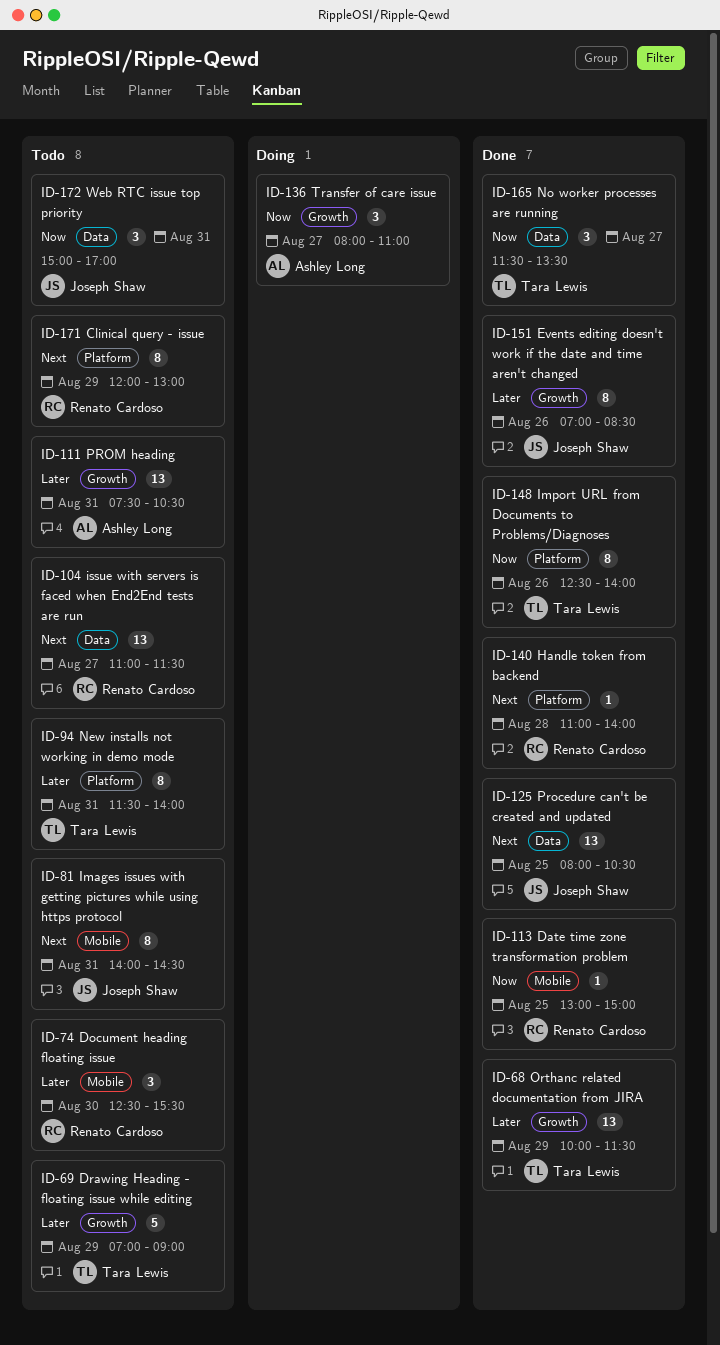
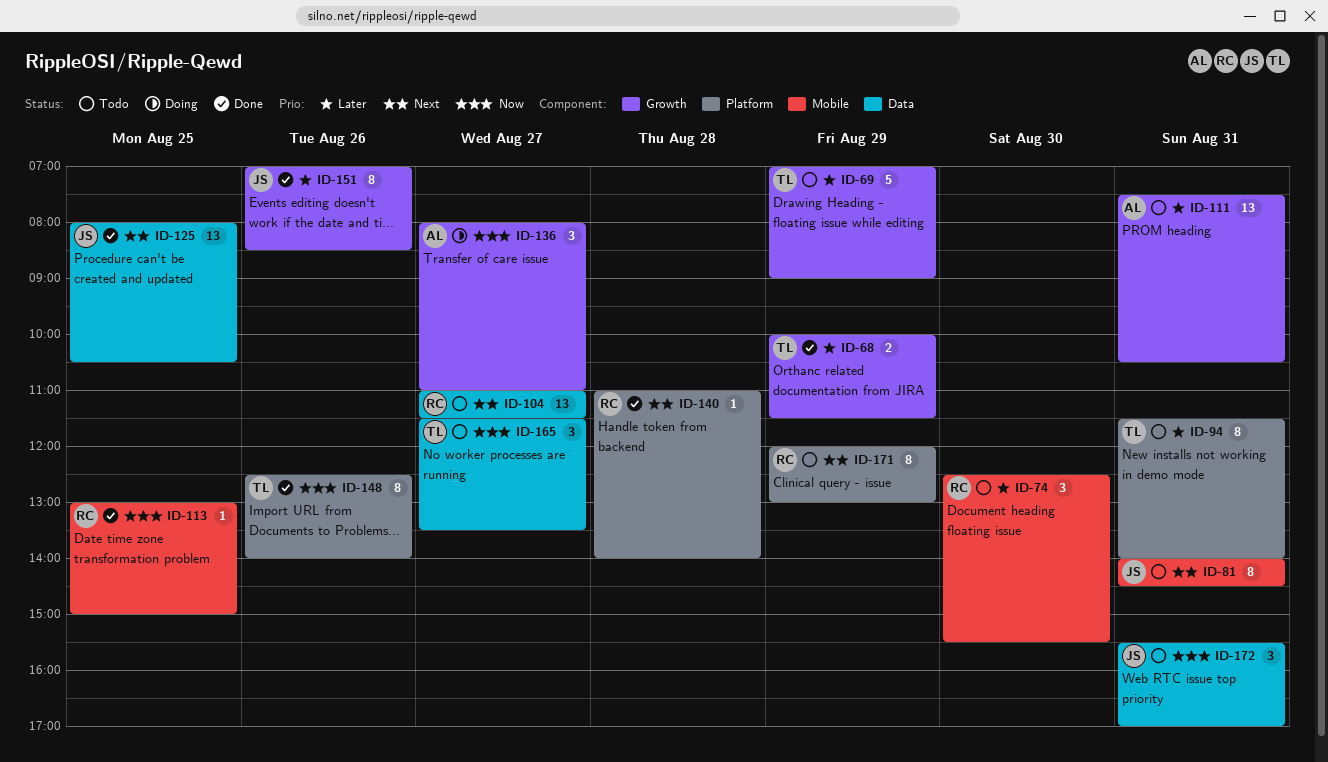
ID-68, estimate: 13 -> 2
ID-165, status: Done -> Todo
ID-172, begins: 15:00 -> 15:30

